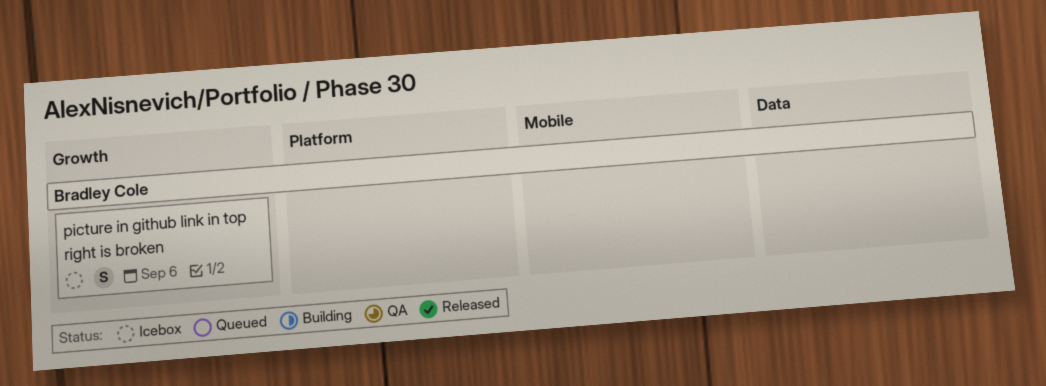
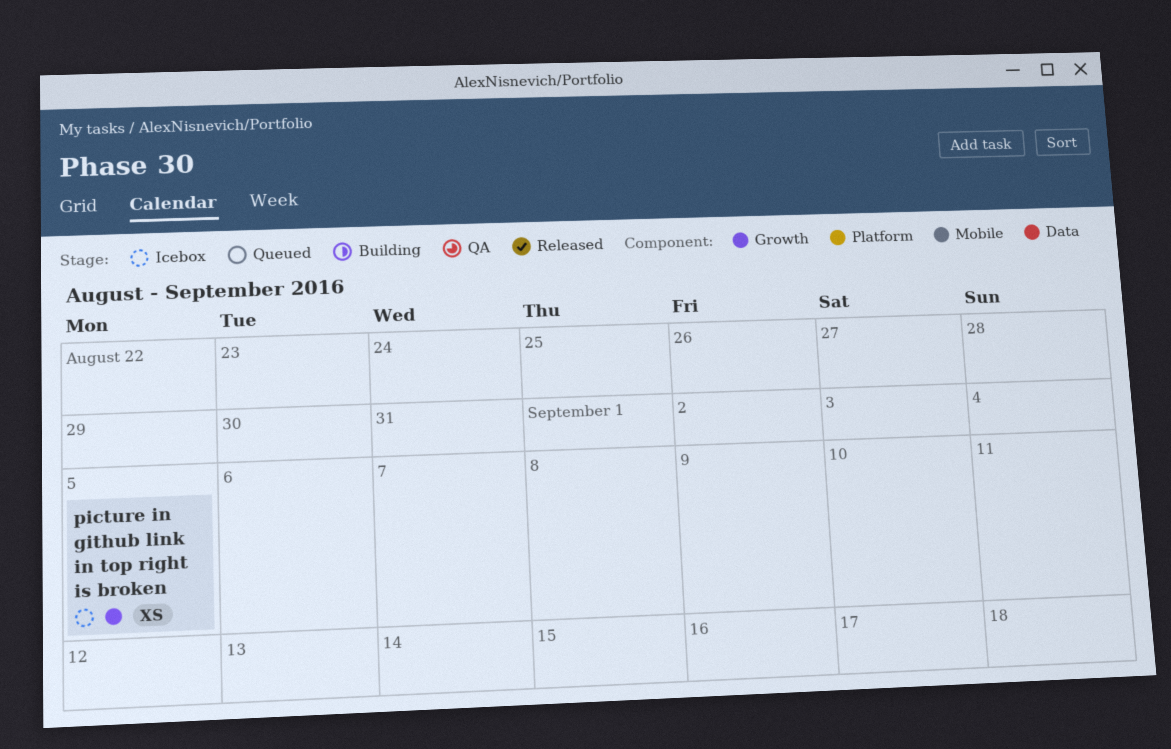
picture in github link in top right is broken, estimate: S -> XS
picture in github link in top right is broken, due: Sep 6 -> Sep 5

